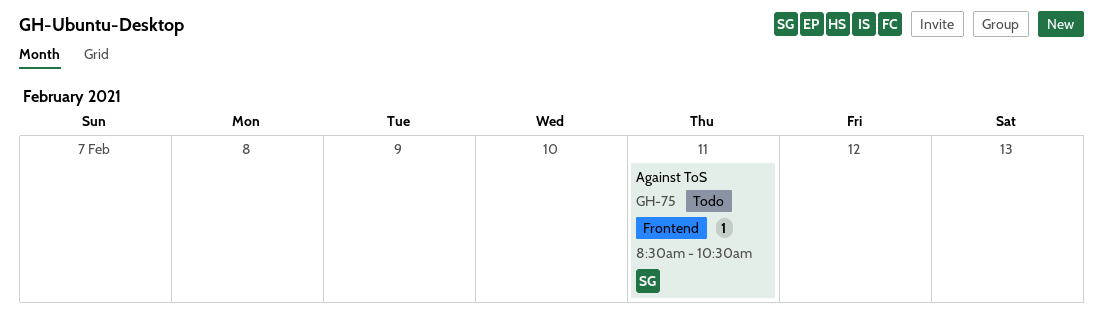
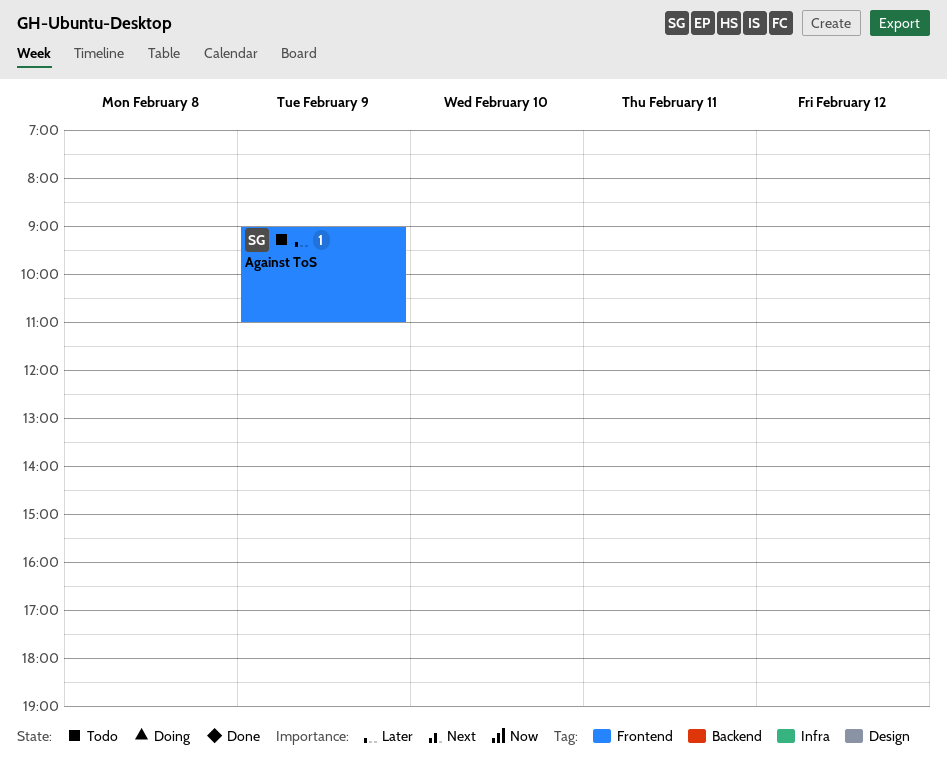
Against ToS, day: Feb 11 -> Feb 9
Against ToS, begins: 08:30 -> 09:00
Against ToS, ends: 10:30 -> 11:00

